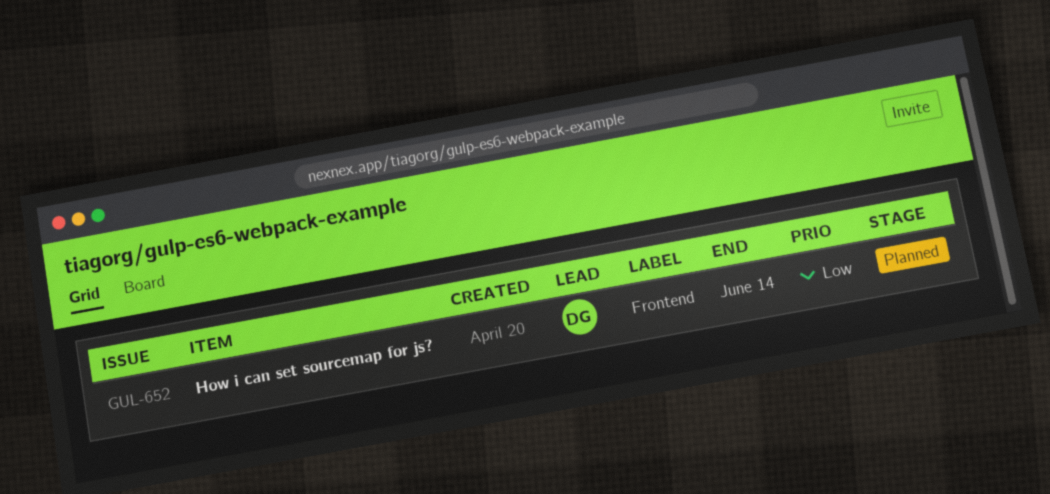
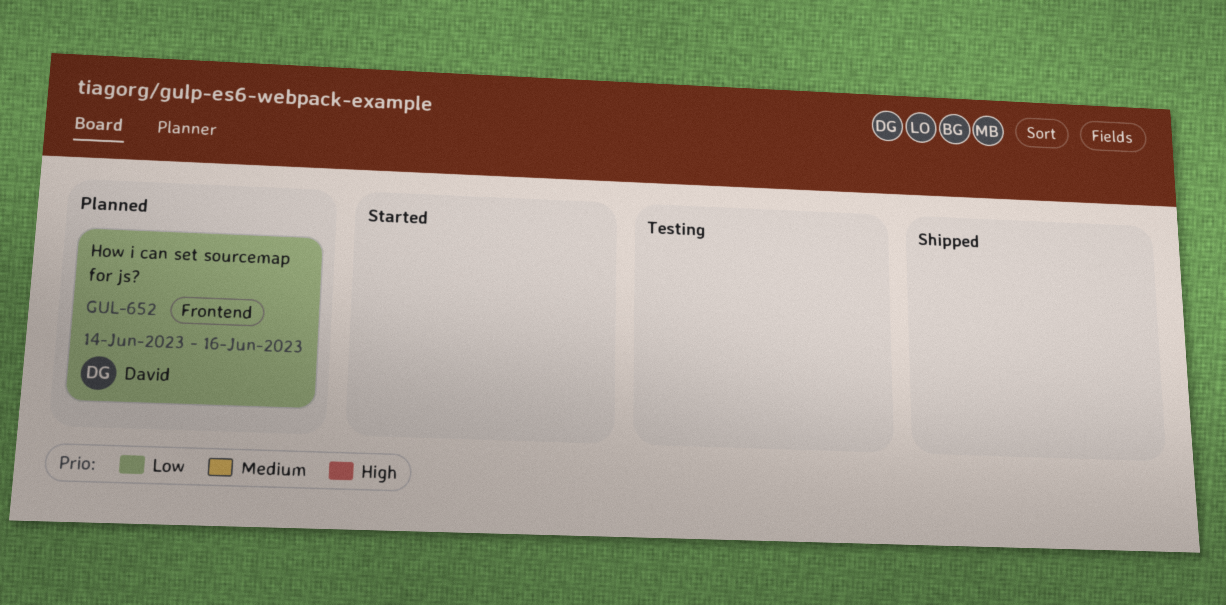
GUL-652, due: Jun 14 -> Jun 16

